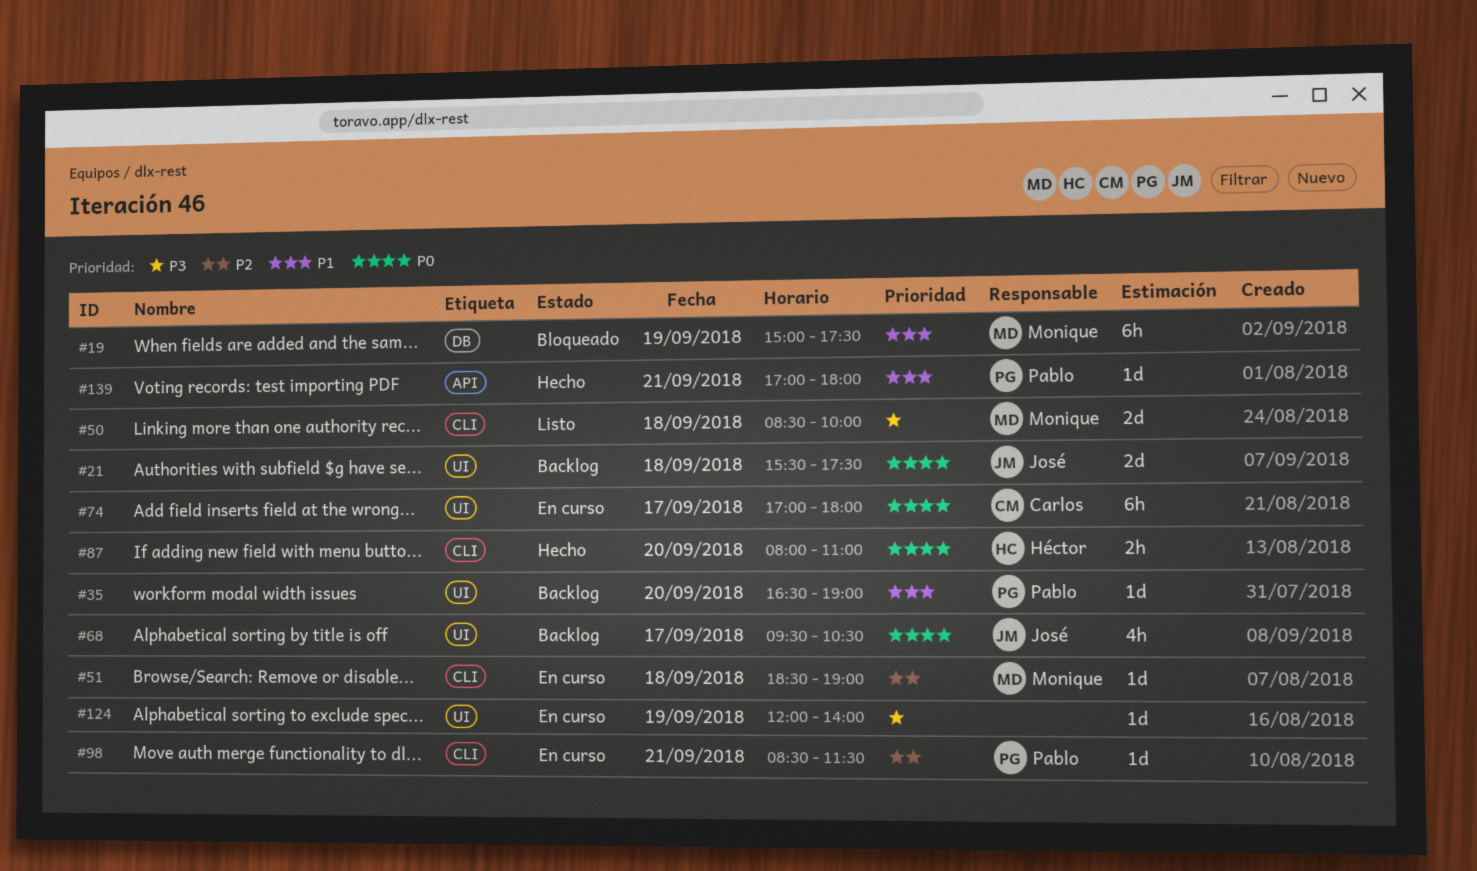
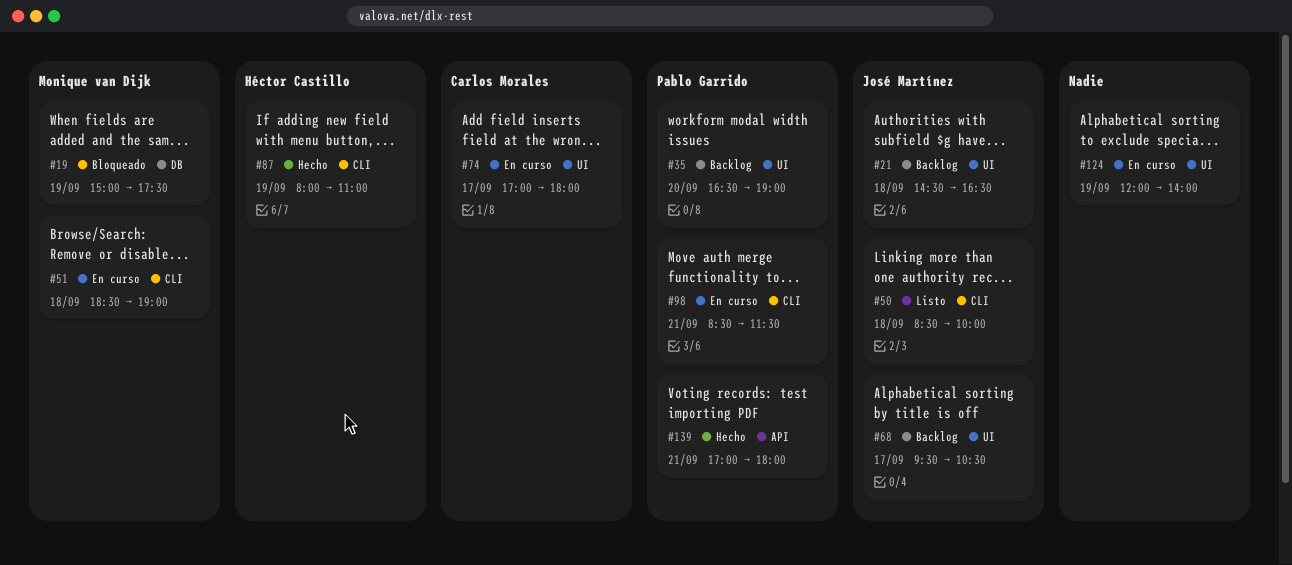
#21, begins: 15:30 -> 14:30
#21, ends: 17:30 -> 16:30
#50, owner: Monique van Dijk -> José Martínez
#87, day: Sep 20 -> Sep 19

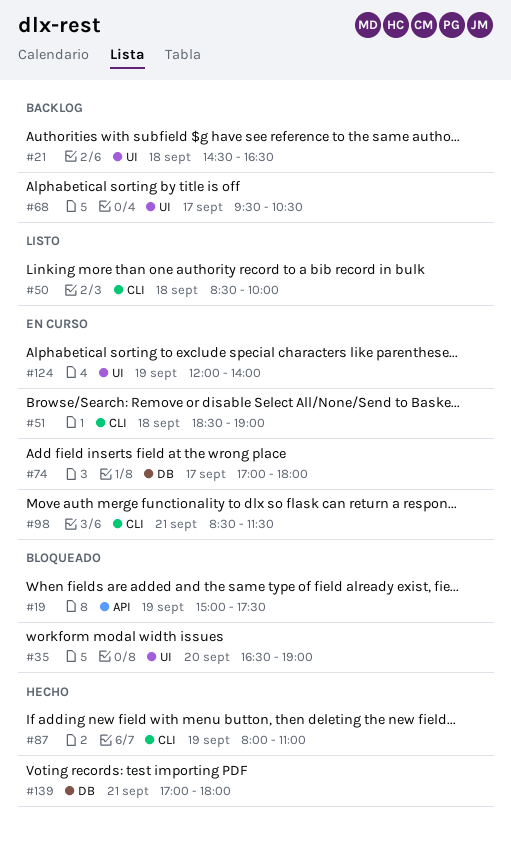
#19, label: DB -> API
#35, status: Backlog -> Bloqueado
#74, label: UI -> DB
#139, label: API -> DB

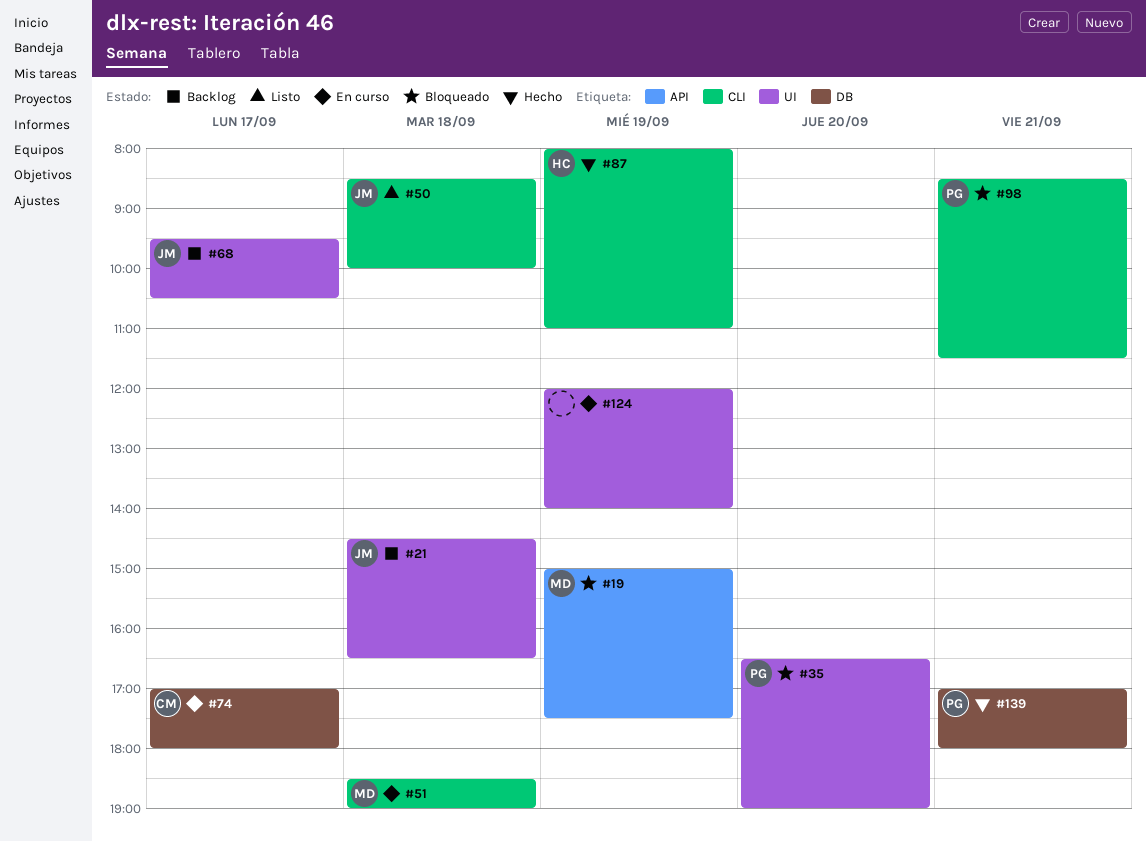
#98, status: En curso -> Bloqueado

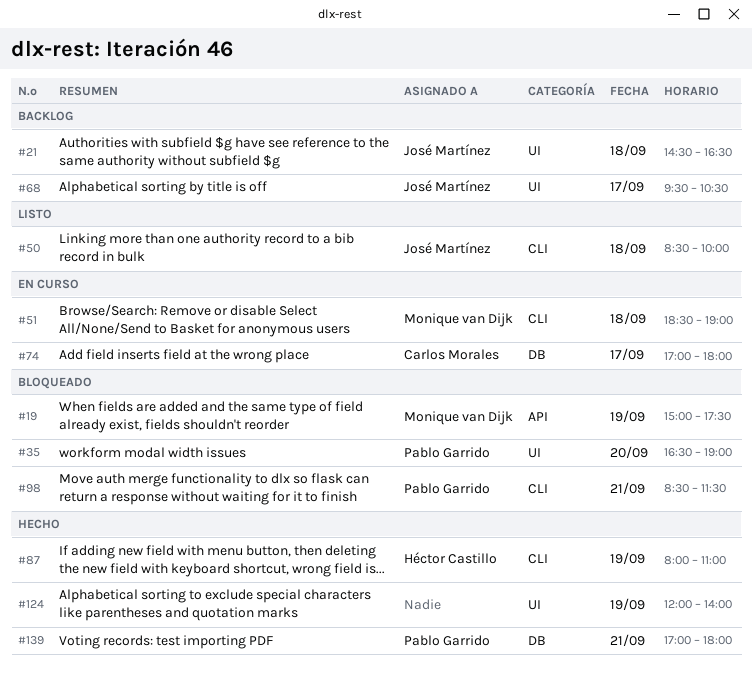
#124, status: En curso -> Hecho

